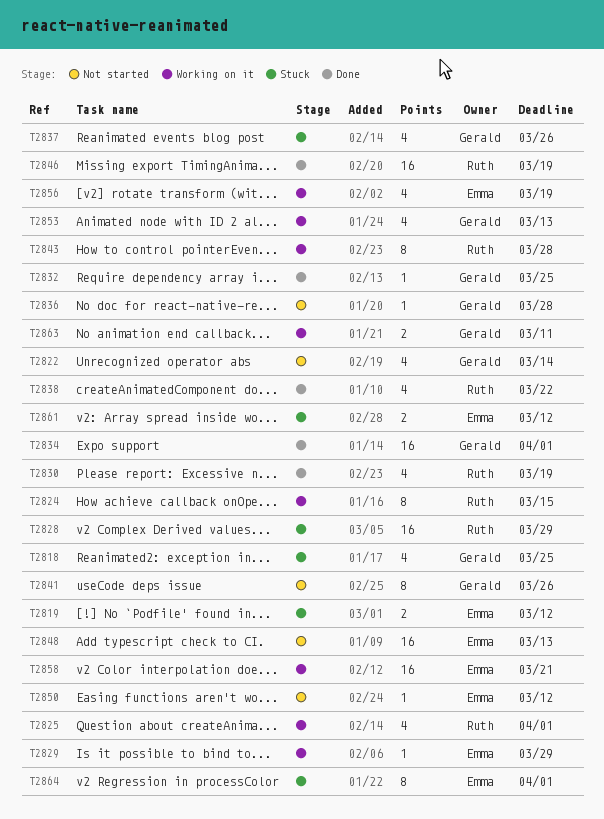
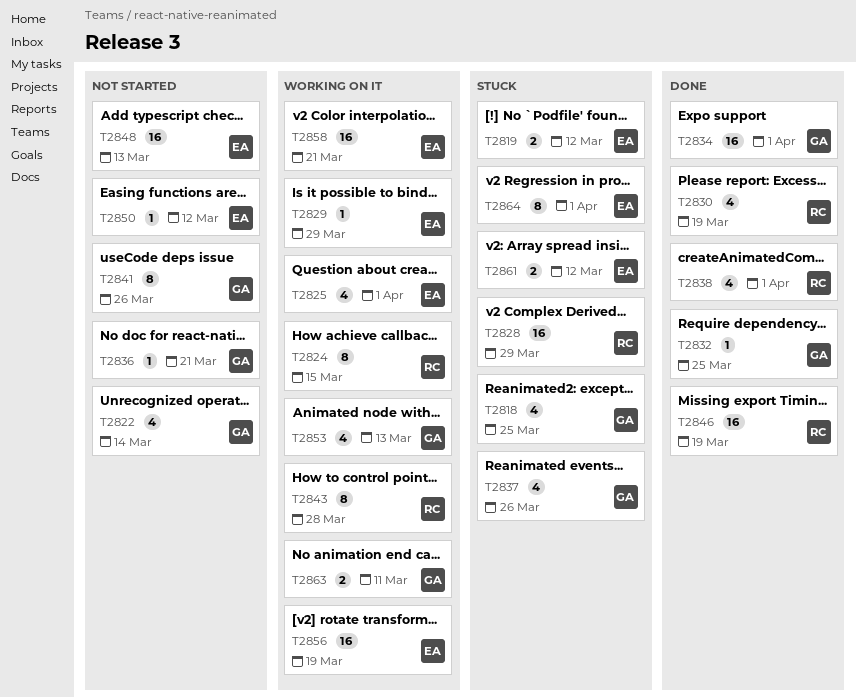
T2825, owner: Ruth -> Emma
T2836, due: Mar 28 -> Mar 21
T2838, due: Mar 22 -> Apr 1
T2856, estimate: 4 -> 16

